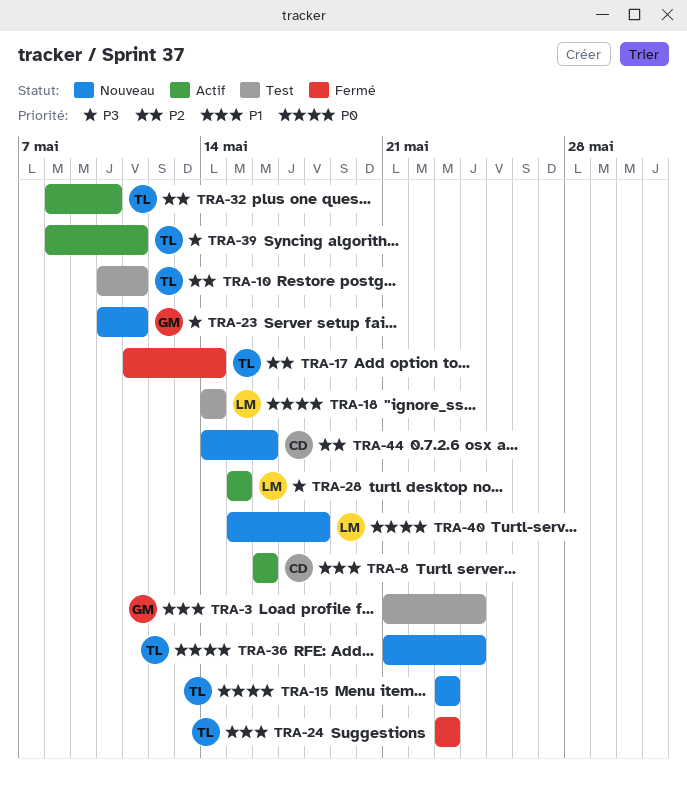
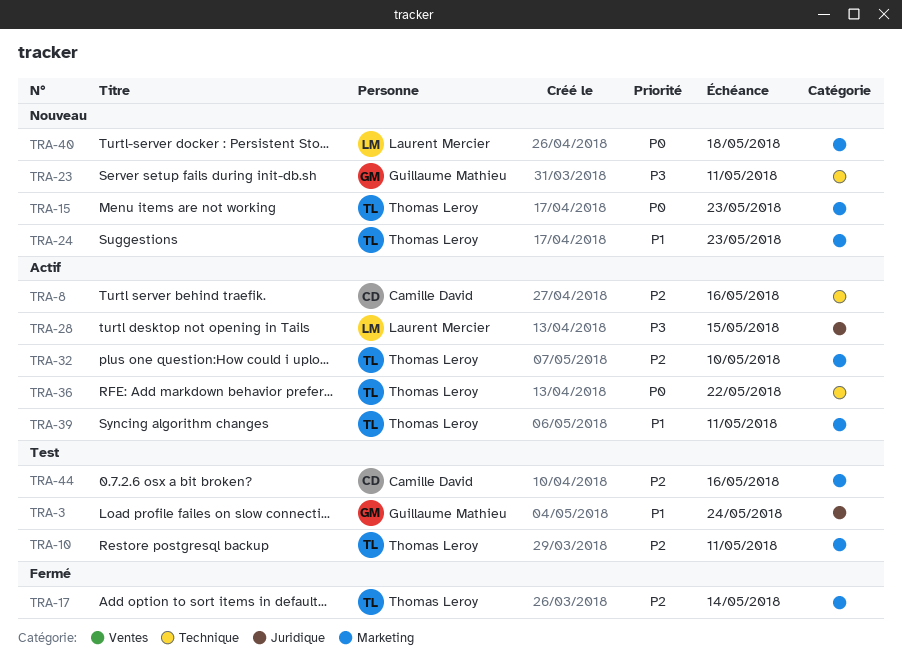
TRA-8, priority: P1 -> P2
TRA-18: present -> none
TRA-24, status: Fermé -> Nouveau
TRA-36, status: Nouveau -> Actif
TRA-36, due: May 24 -> May 22
TRA-39, priority: P3 -> P1
TRA-44, status: Nouveau -> Test

